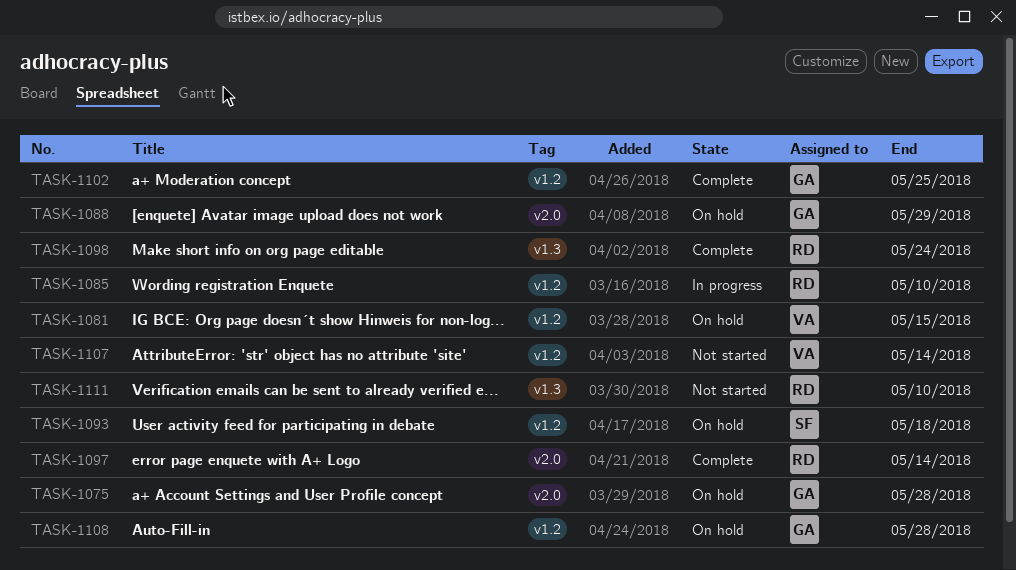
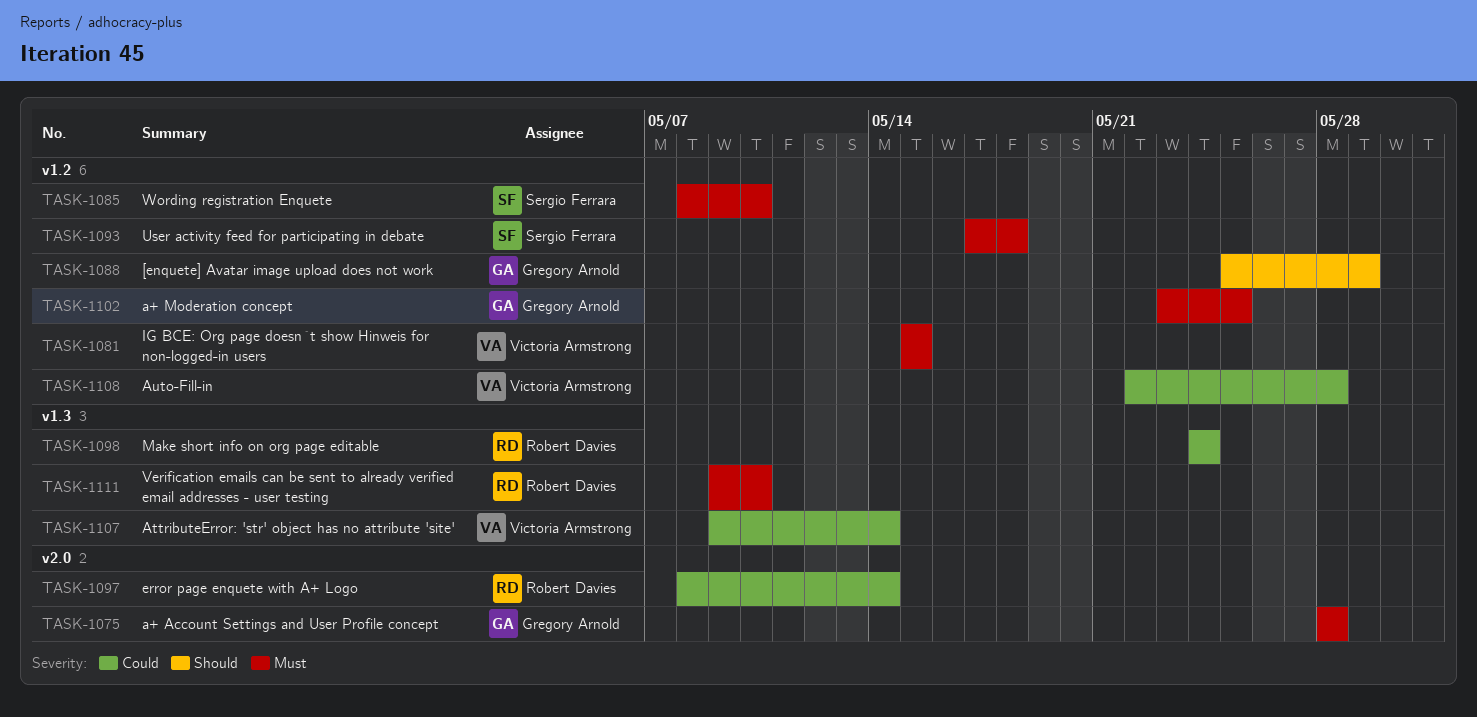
TASK-1085, owner: Robert Davies -> Sergio Ferrara
TASK-1088, label: v2.0 -> v1.2
TASK-1107, label: v1.2 -> v1.3
TASK-1108, owner: Gregory Arnold -> Victoria Armstrong

